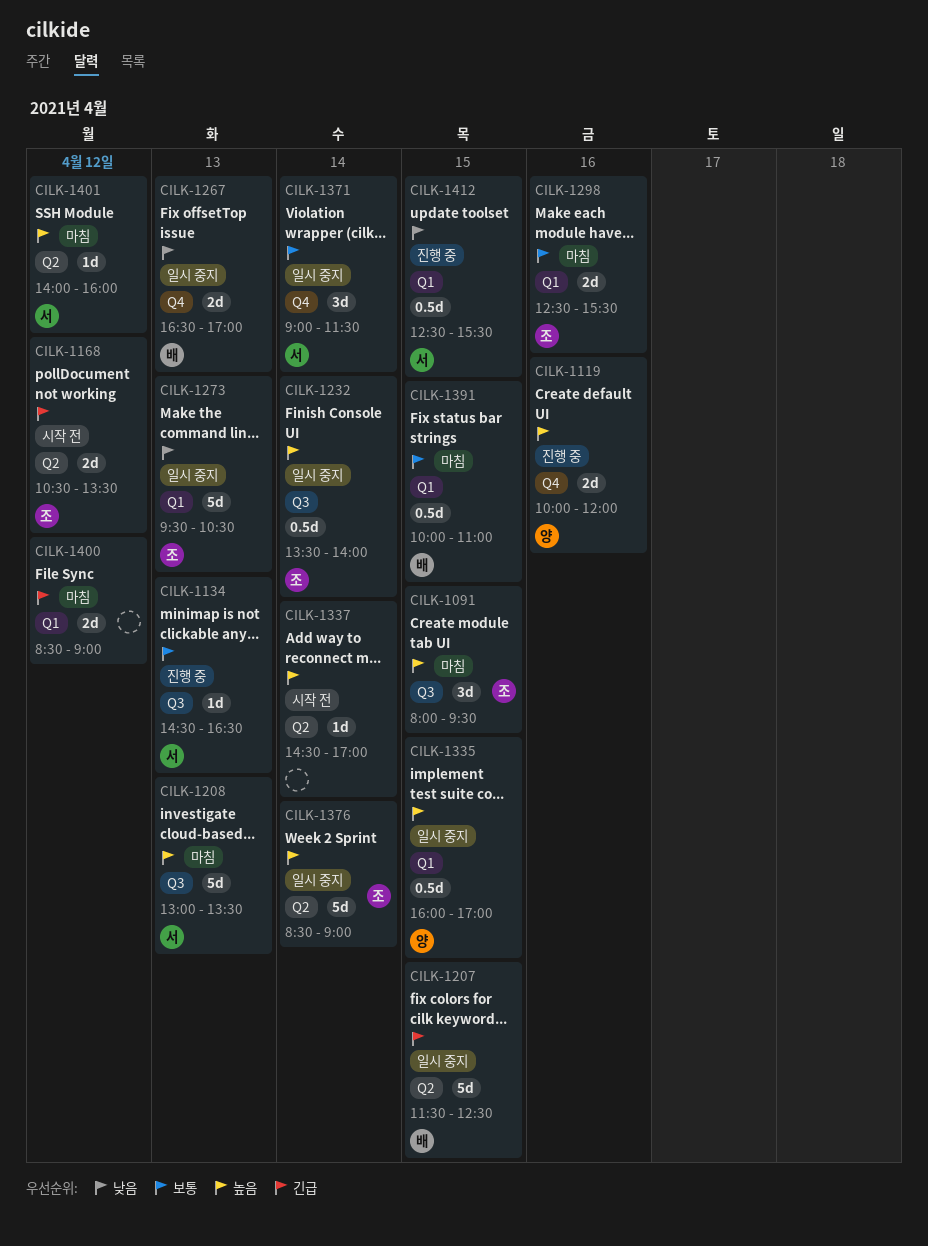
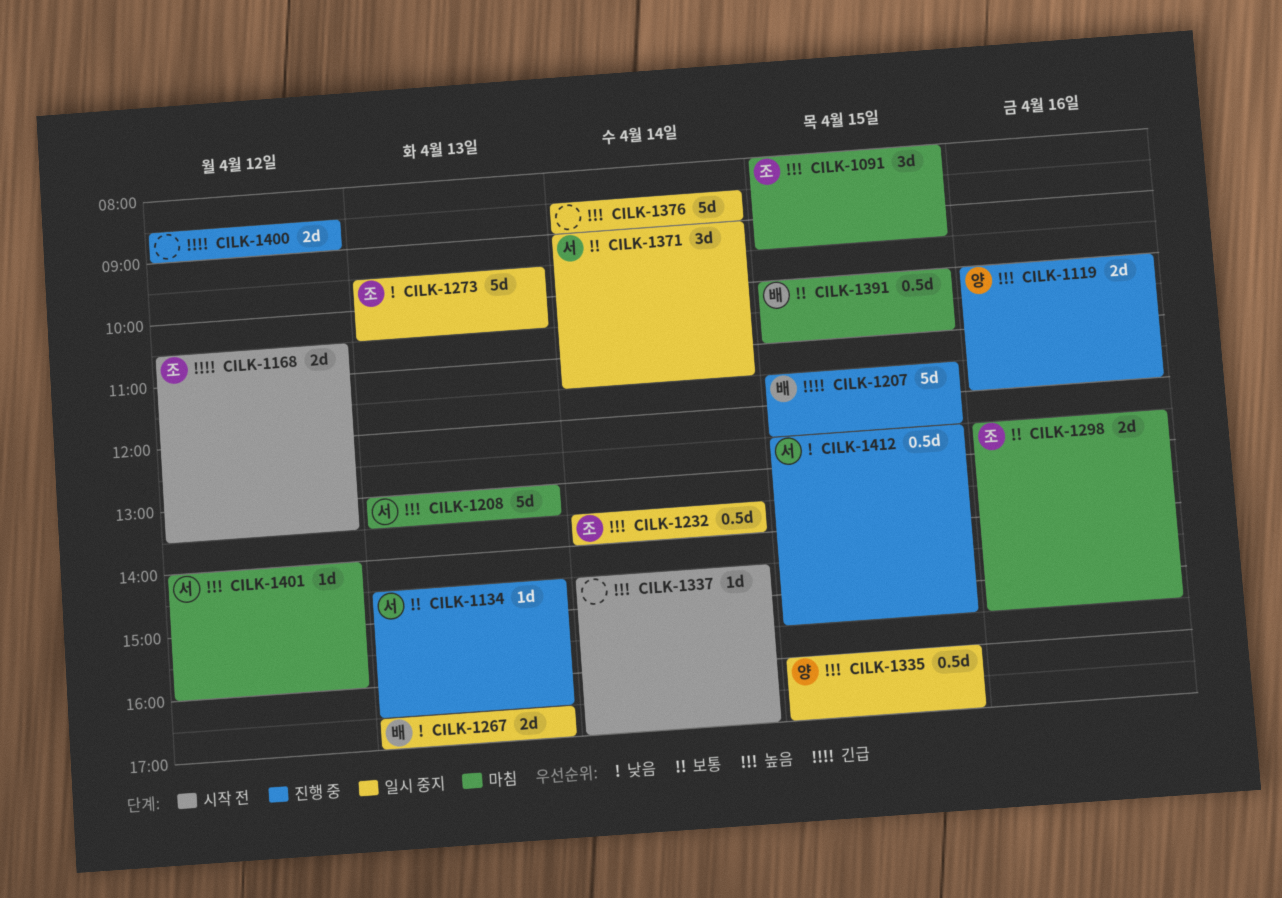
CILK-1207, status: 일시 중지 -> 진행 중
CILK-1376, owner: 조 -> none
CILK-1400, status: 마침 -> 진행 중

